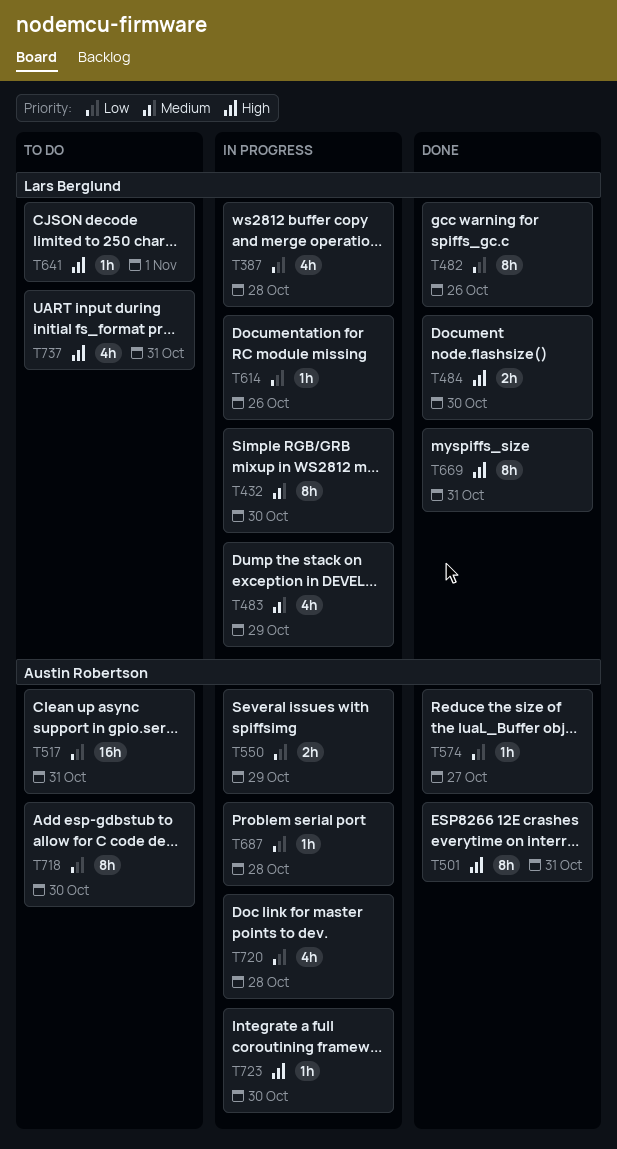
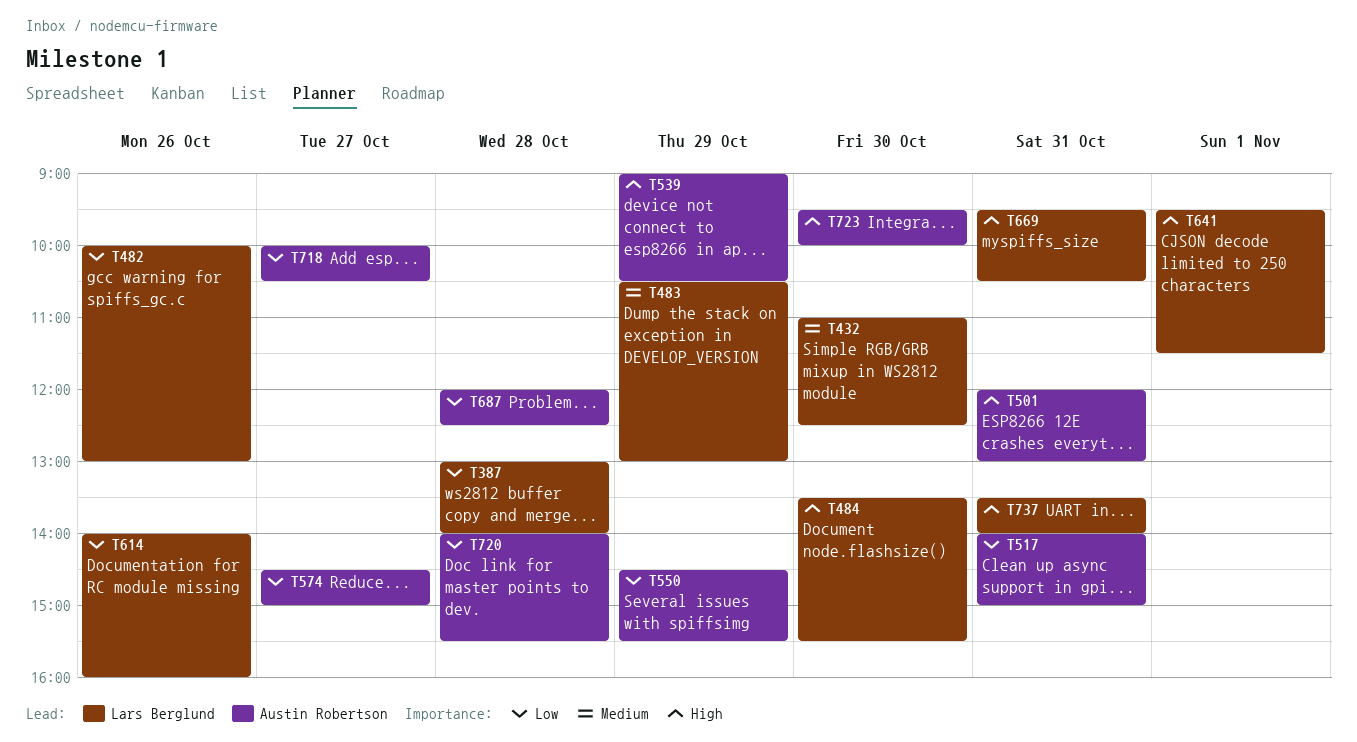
T539: none -> present
T718, day: Oct 30 -> Oct 27

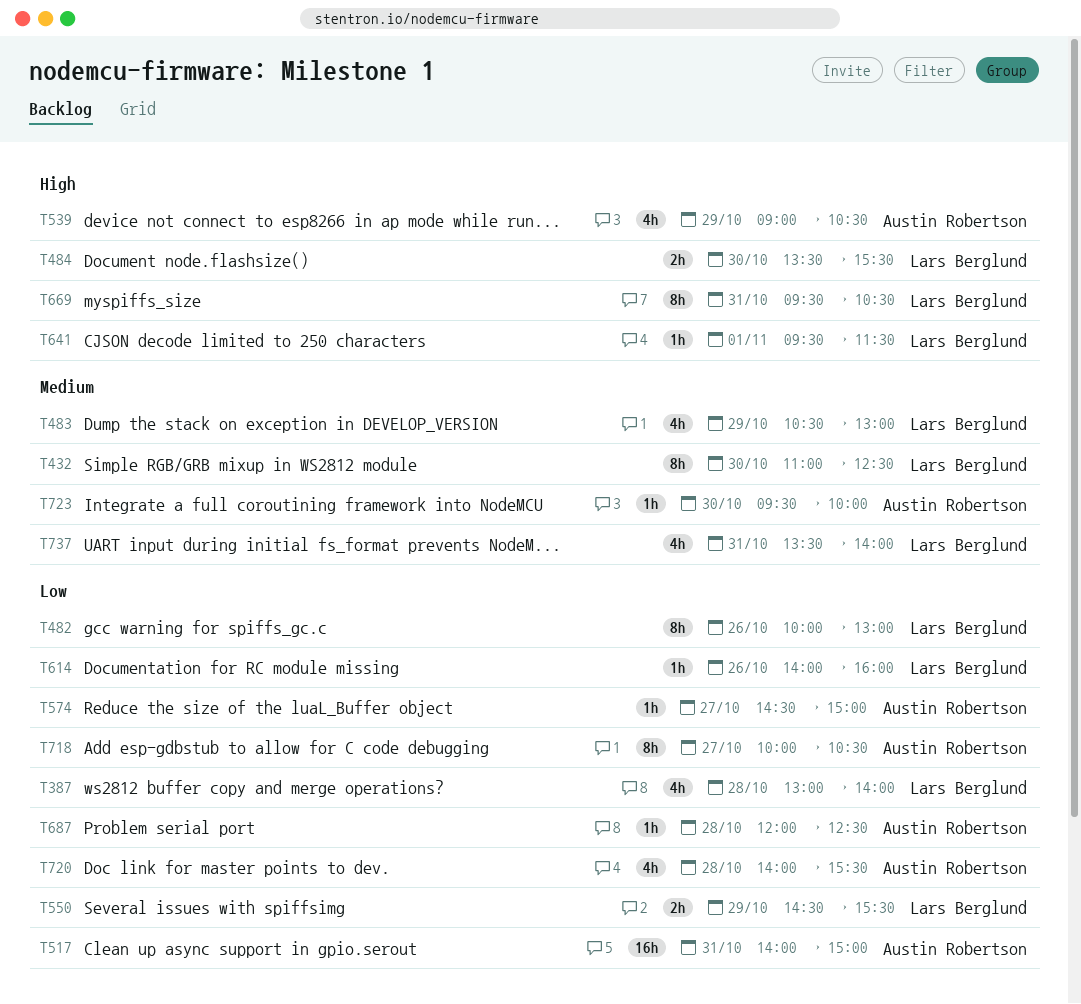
T501: present -> none
T550, owner: Austin Robertson -> Lars Berglund
T723, priority: High -> Medium
T737, priority: High -> Medium

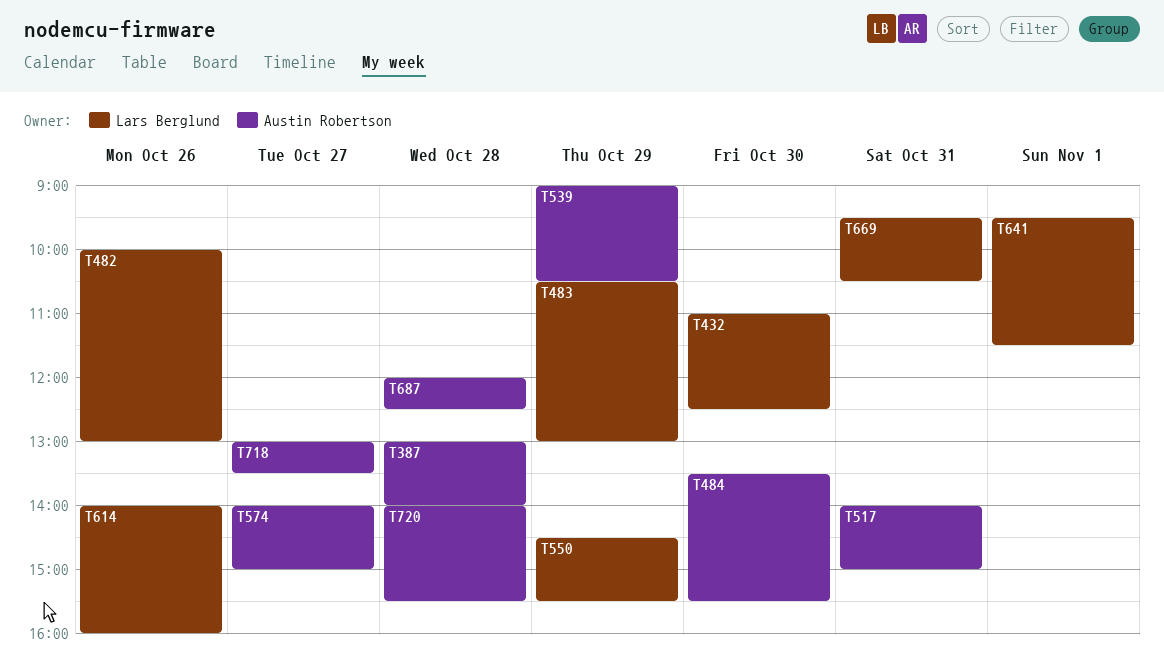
T387, owner: Lars Berglund -> Austin Robertson
T484, owner: Lars Berglund -> Austin Robertson
T574, begins: 14:30 -> 14:00
T718, begins: 10:00 -> 13:00
T718, ends: 10:30 -> 13:30
T723: present -> none
T737: present -> none

